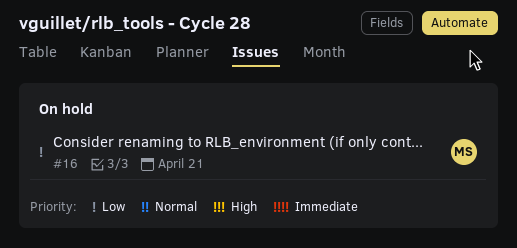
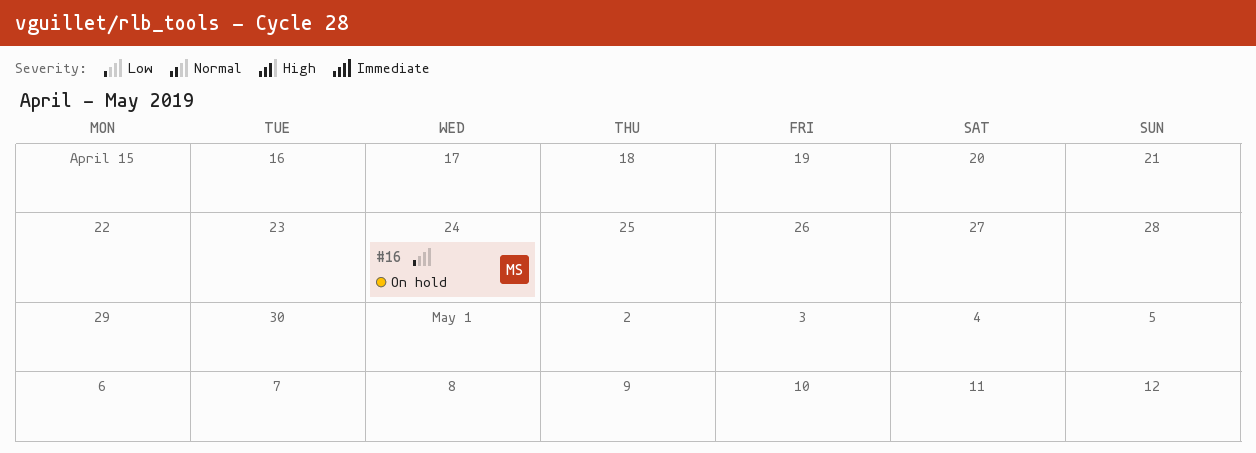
#16, due: Apr 21 -> Apr 24

